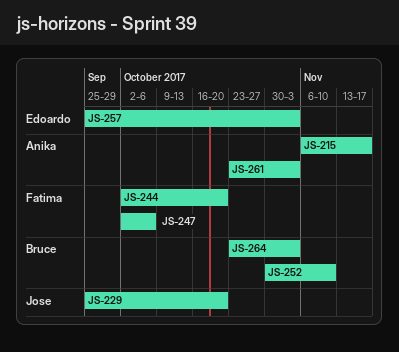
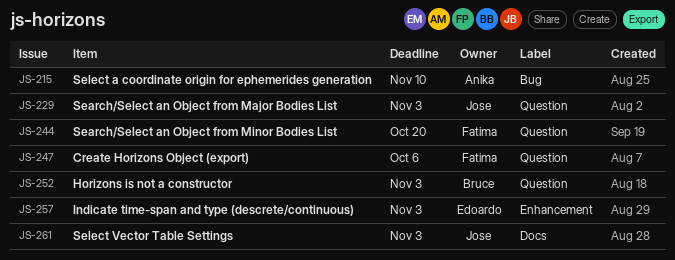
JS-215, due: Nov 17 -> Nov 10
JS-229, due: Oct 20 -> Nov 3
JS-252, due: Nov 10 -> Nov 3
JS-261, owner: Anika -> Jose
JS-264: present -> none

